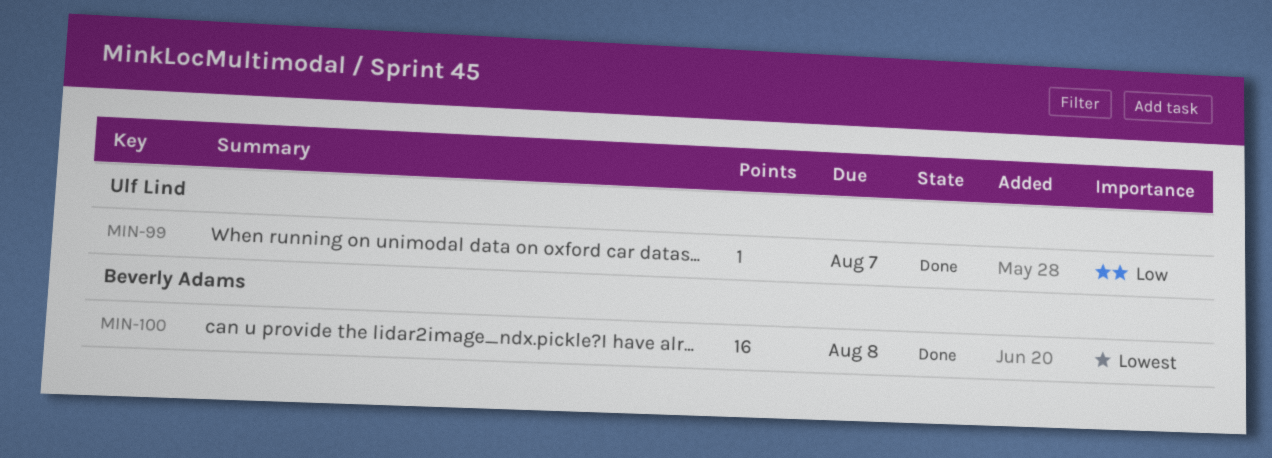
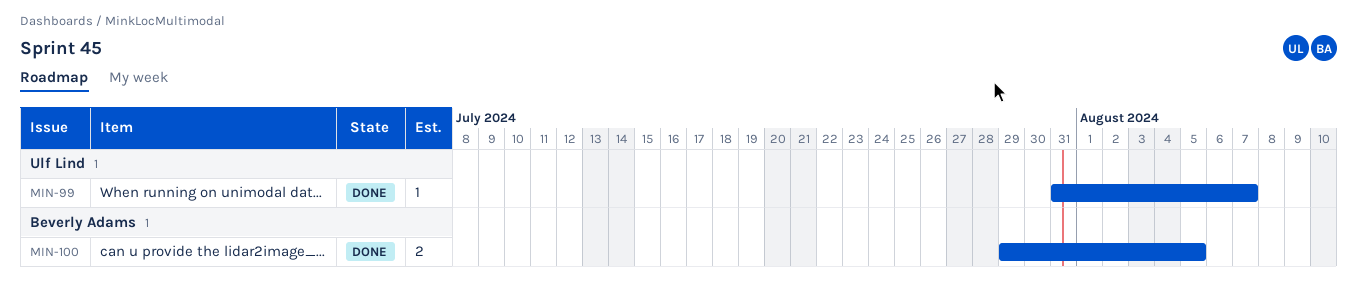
MIN-100, estimate: 16 -> 2
MIN-100, due: Aug 8 -> Aug 5

